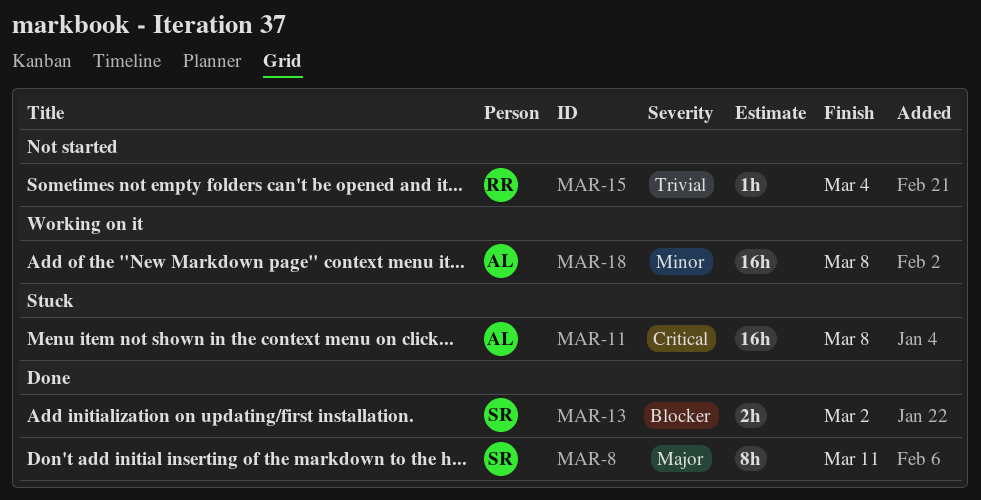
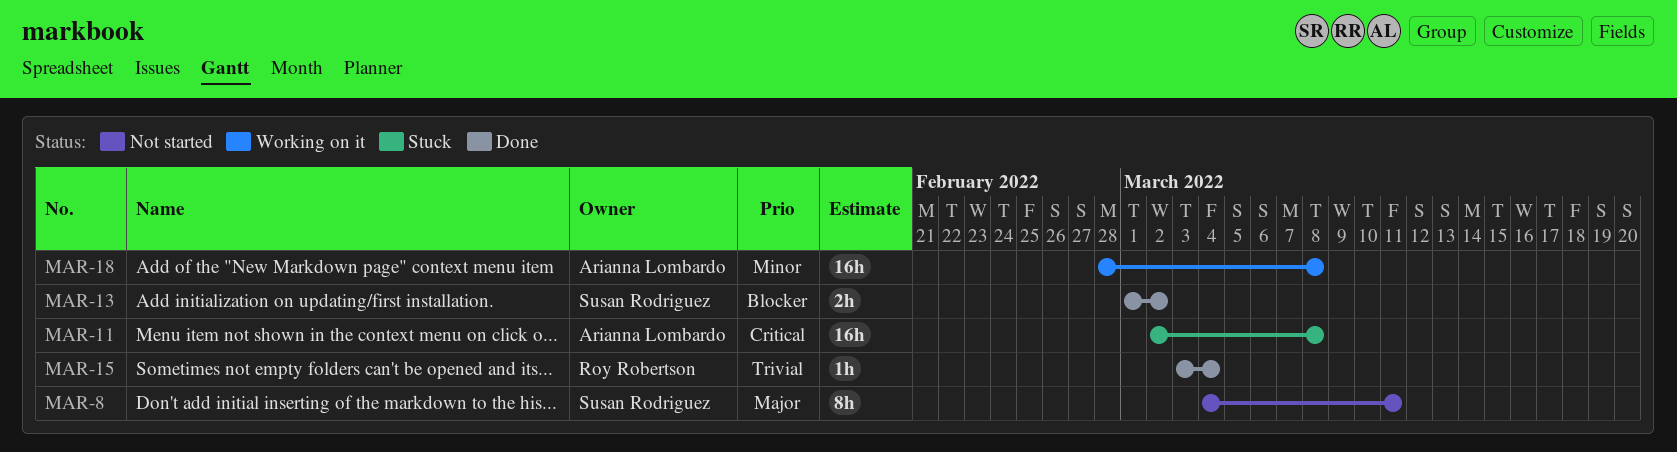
MAR-8, status: Done -> Not started
MAR-15, status: Not started -> Done

